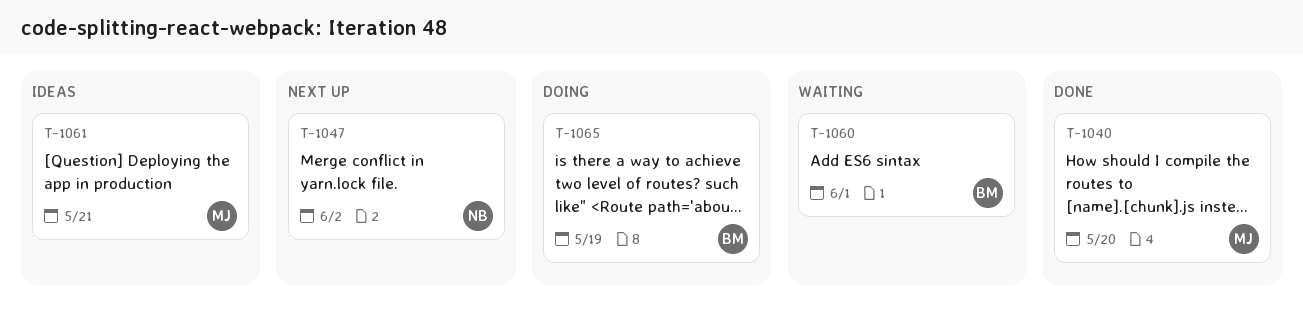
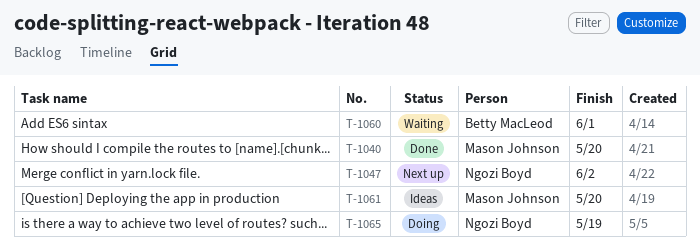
T-1061, due: May 21 -> May 20
T-1065, owner: Betty MacLeod -> Ngozi Boyd

